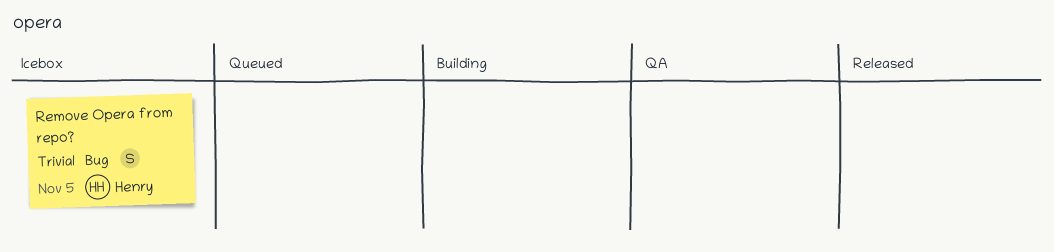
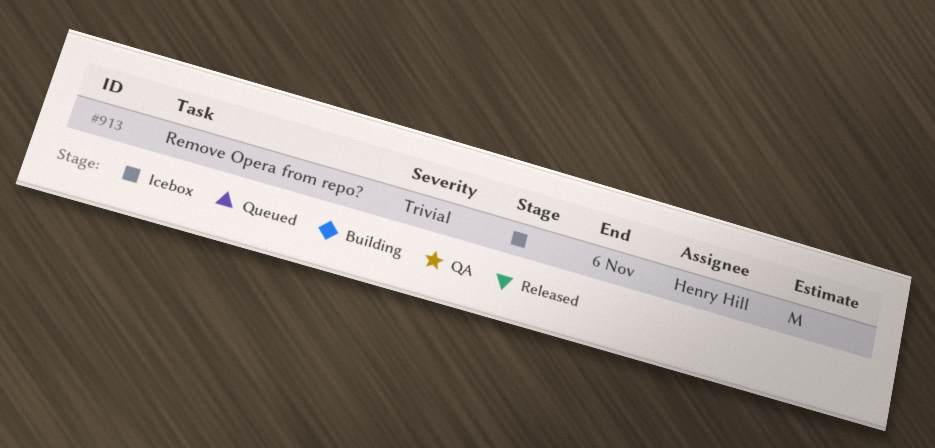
Remove Opera from repo?, estimate: S -> M
Remove Opera from repo?, due: Nov 5 -> Nov 6

